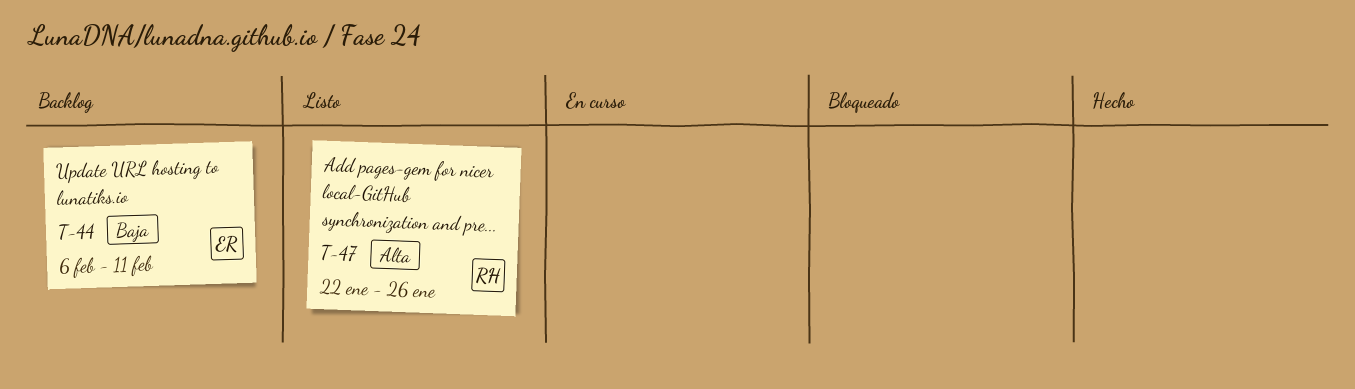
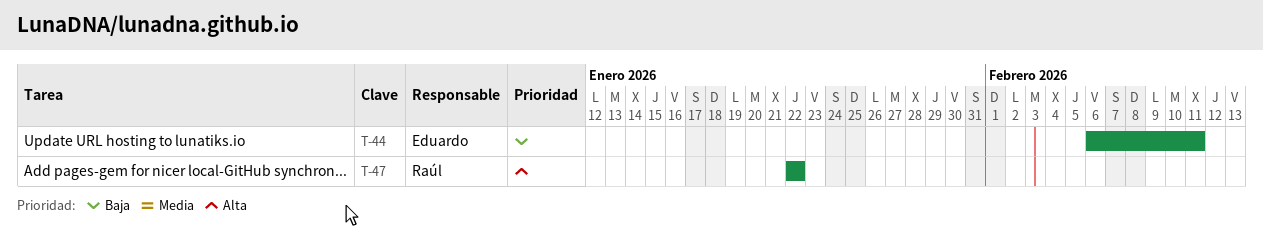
T-47, due: Jan 26 -> Jan 22

